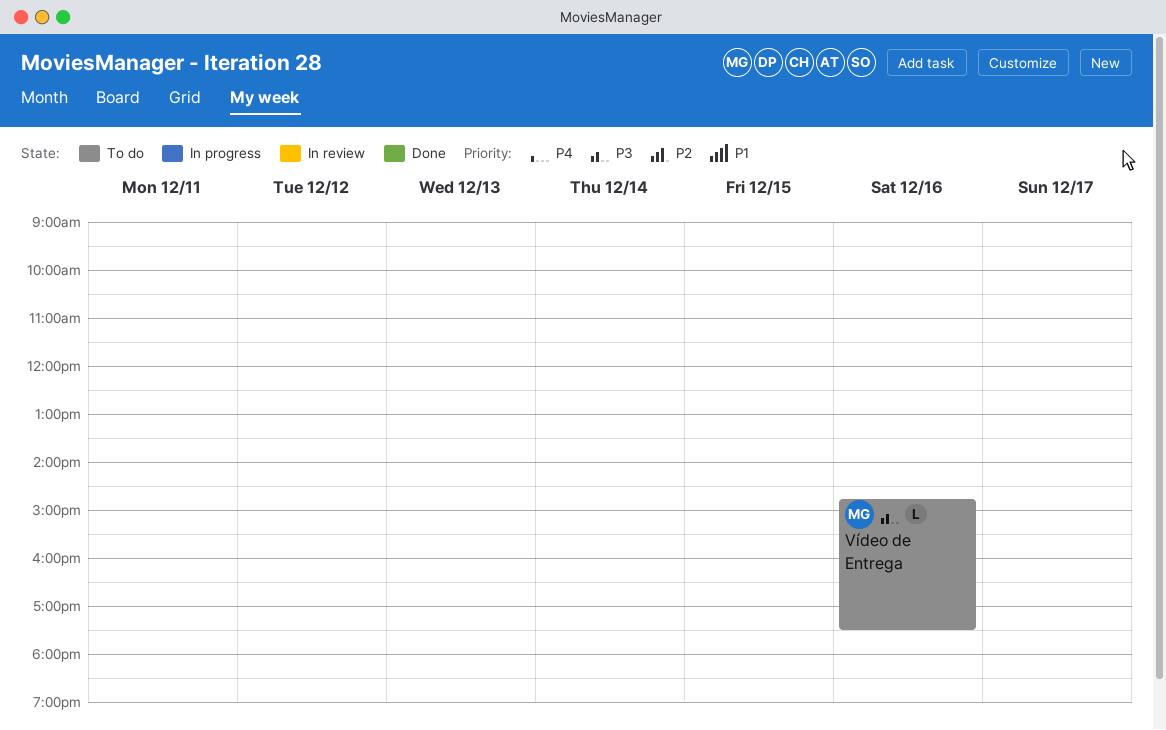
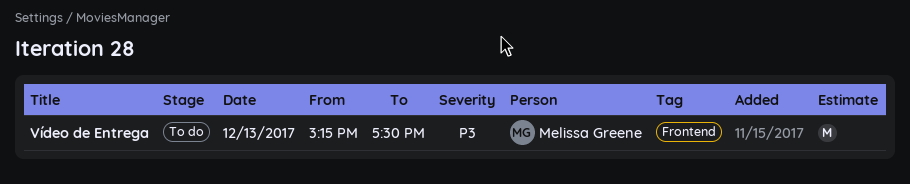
Vídeo de Entrega, estimate: L -> M
Vídeo de Entrega, day: Dec 16 -> Dec 13
Vídeo de Entrega, begins: 14:45 -> 15:15

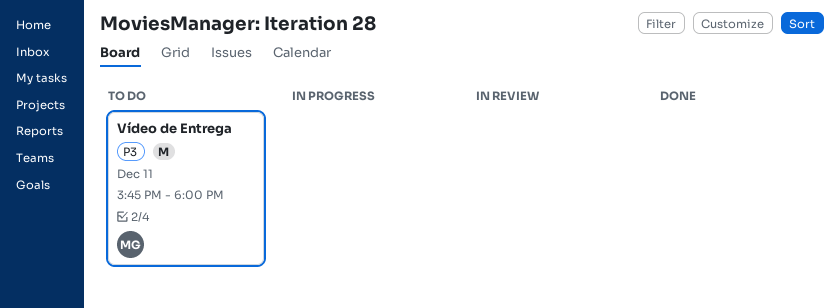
Vídeo de Entrega, day: Dec 13 -> Dec 11
Vídeo de Entrega, begins: 15:15 -> 15:45
Vídeo de Entrega, ends: 17:30 -> 18:00

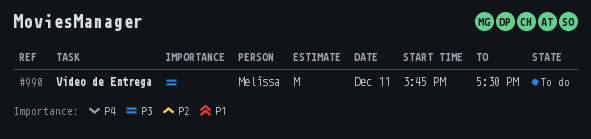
Vídeo de Entrega, ends: 18:00 -> 17:30

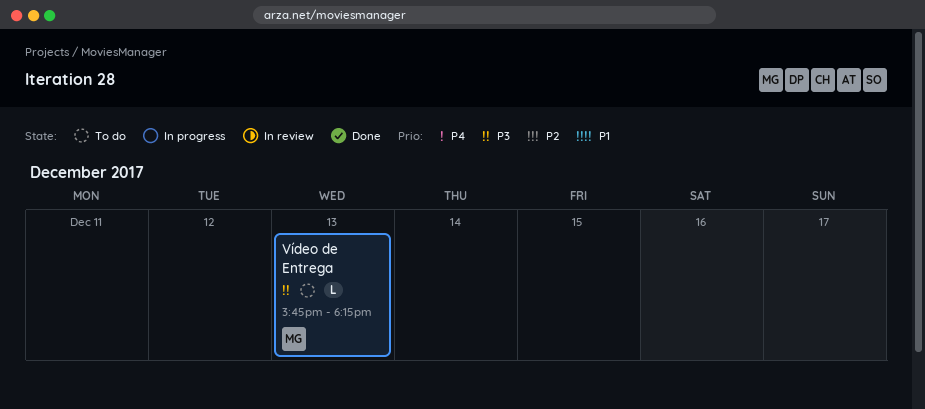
Vídeo de Entrega, estimate: M -> L
Vídeo de Entrega, day: Dec 11 -> Dec 13
Vídeo de Entrega, ends: 17:30 -> 18:15

